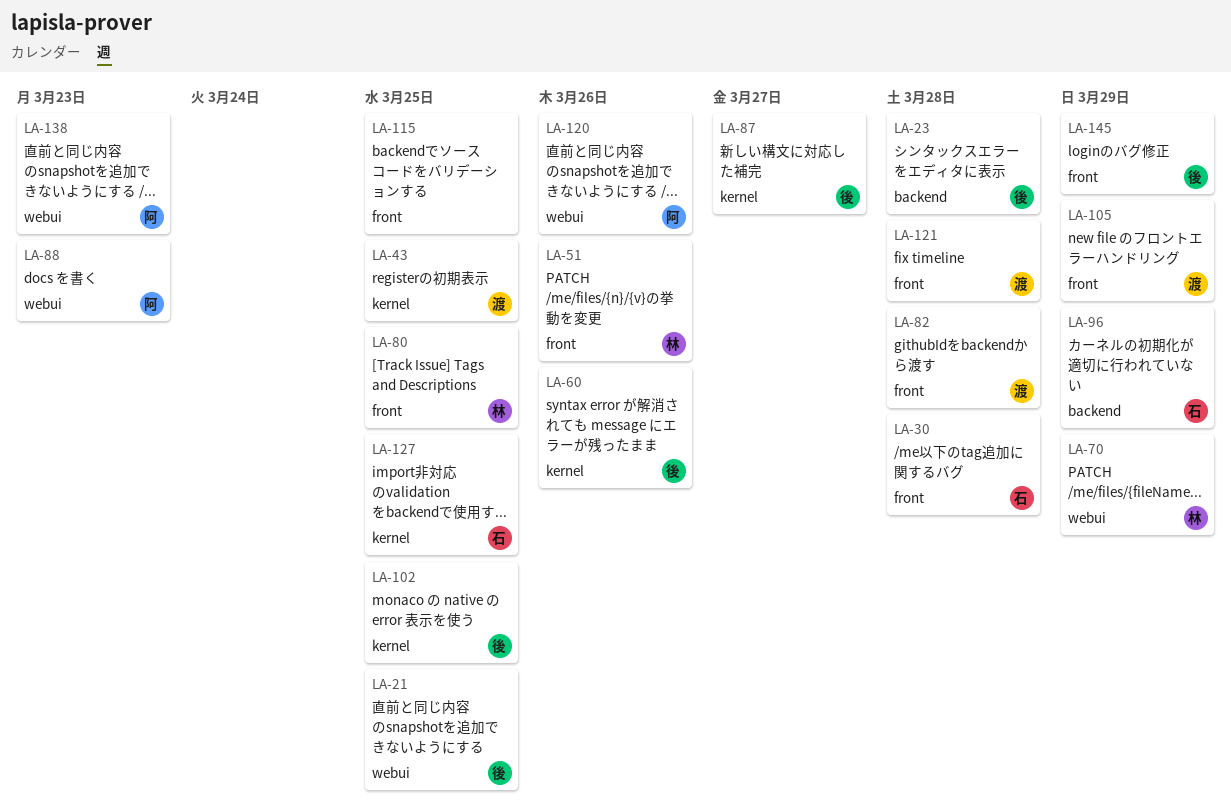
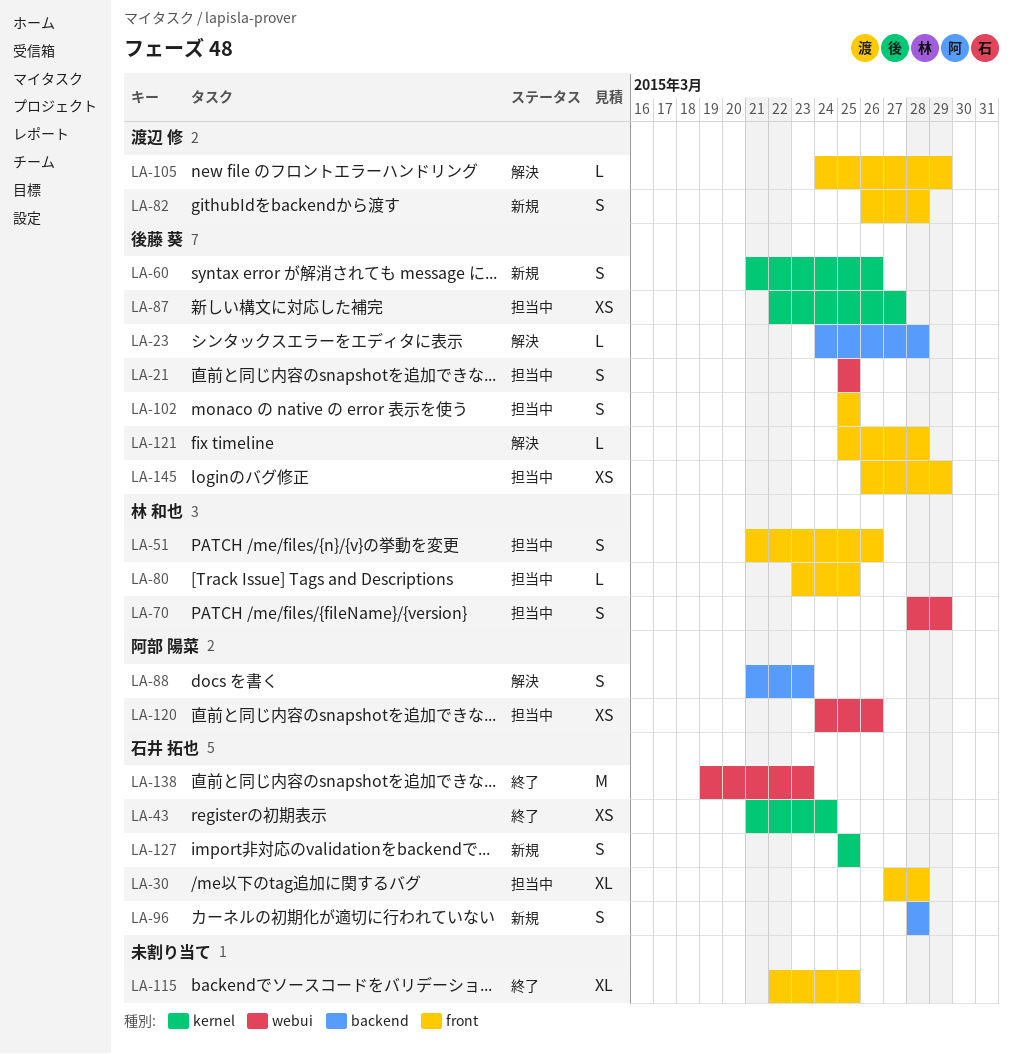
LA-43, owner: 渡辺 修 -> 石井 拓也
LA-43, due: Mar 25 -> Mar 24
LA-88, label: webui -> backend
LA-96, due: Mar 29 -> Mar 28
LA-102, label: kernel -> front
LA-121, owner: 渡辺 修 -> 後藤 葵
LA-138, owner: 阿部 陽菜 -> 石井 拓也

